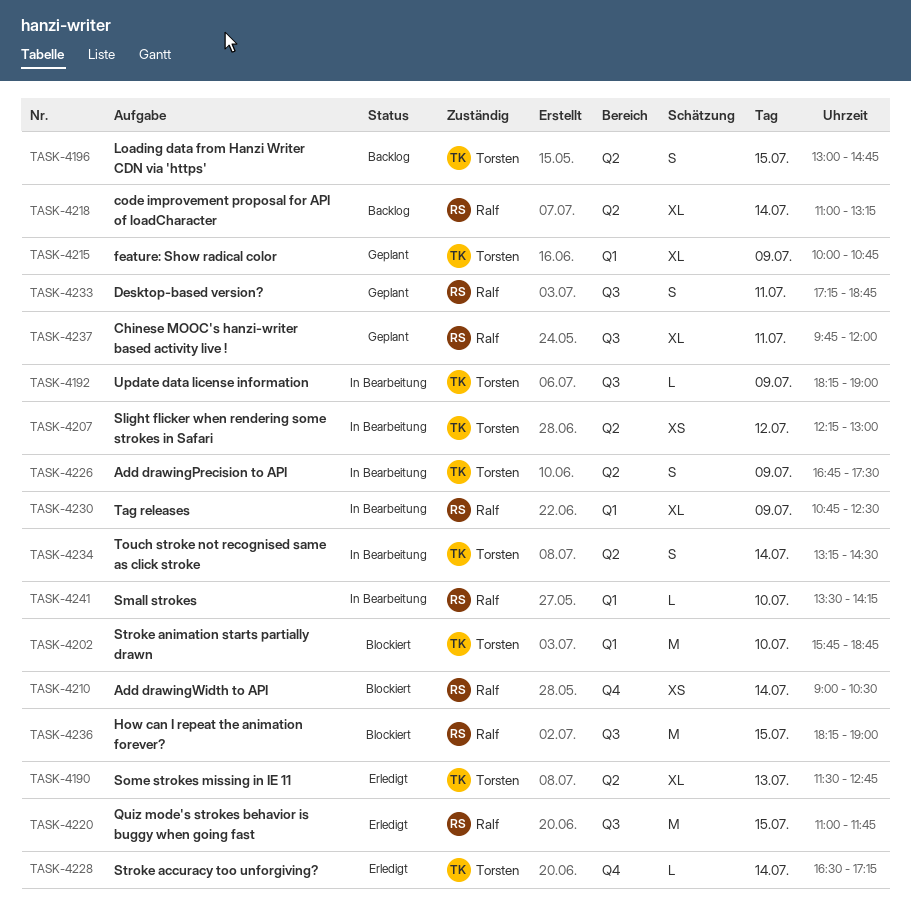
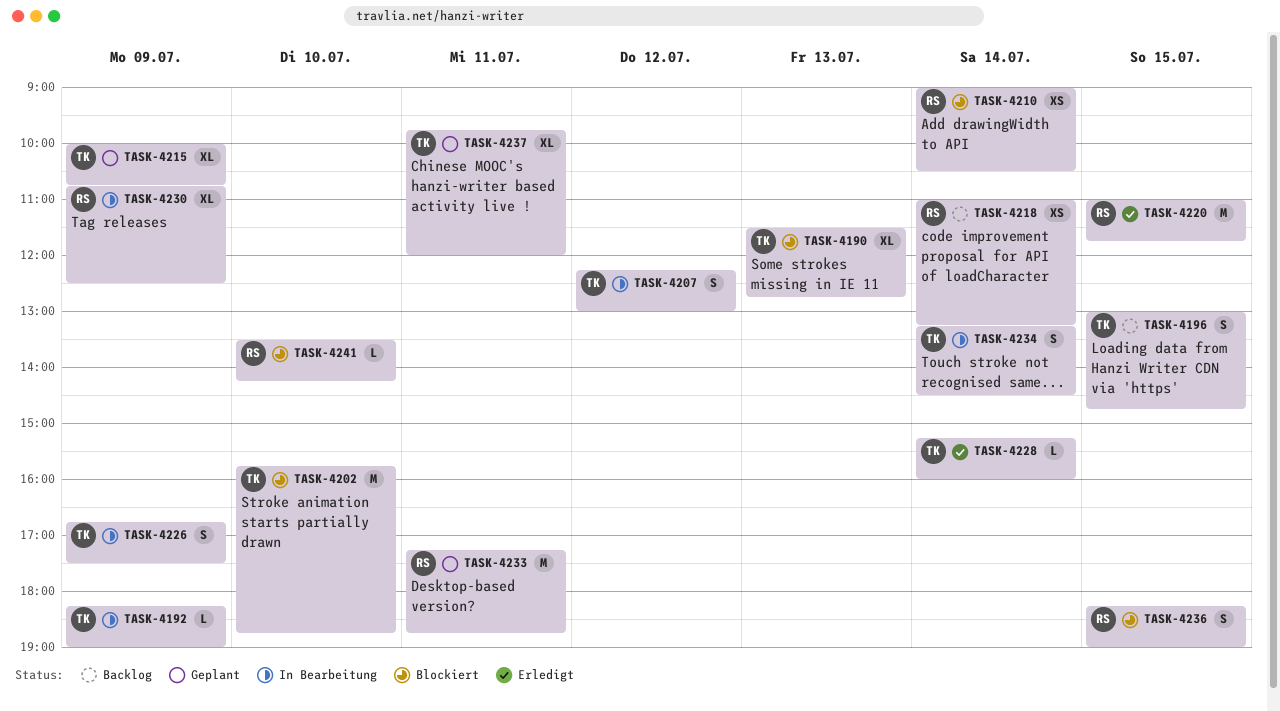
TASK-4190, status: Erledigt -> Blockiert
TASK-4207, estimate: XS -> S
TASK-4218, estimate: XL -> XS
TASK-4228, begins: 16:30 -> 15:15
TASK-4228, ends: 17:15 -> 16:00
TASK-4233, estimate: S -> M
TASK-4236, estimate: M -> S
TASK-4237, owner: Ralf -> Torsten
TASK-4241, status: In Bearbeitung -> Blockiert

